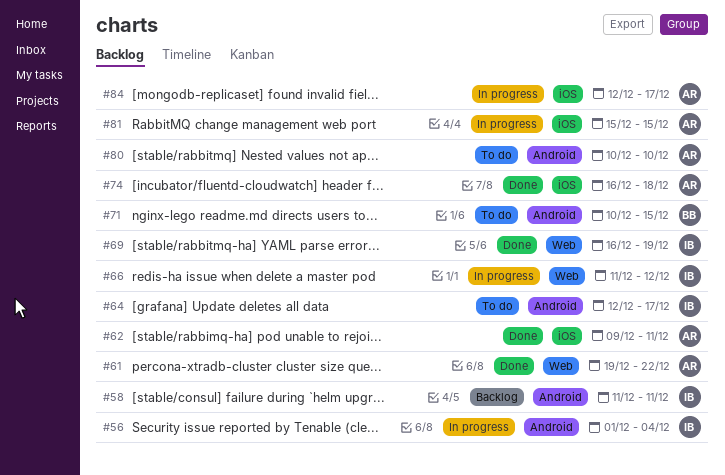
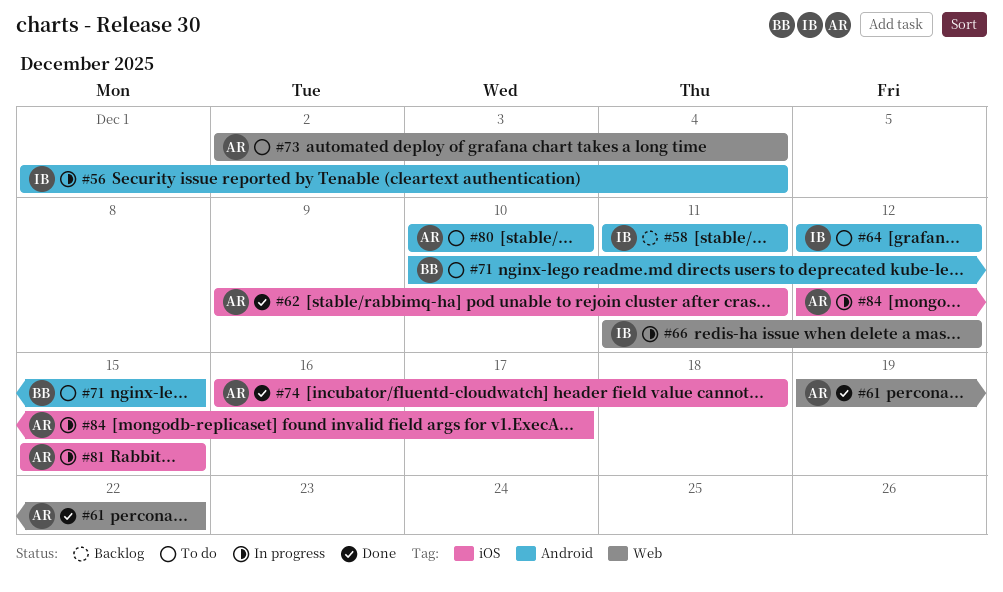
#64, due: Dec 17 -> Dec 12
#69: present -> none
#73: none -> present

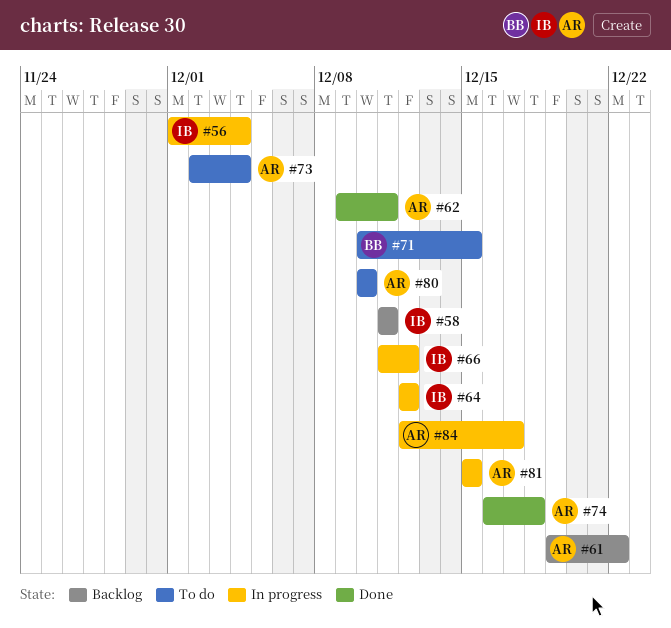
#61, status: Done -> Backlog
#64, status: To do -> In progress

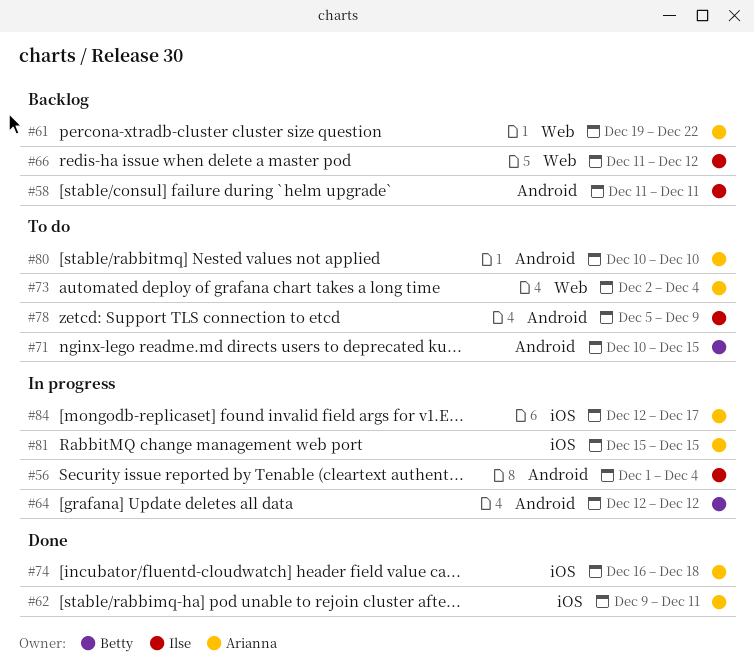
#64, owner: Ilse -> Betty
#66, status: In progress -> Backlog
#78: none -> present

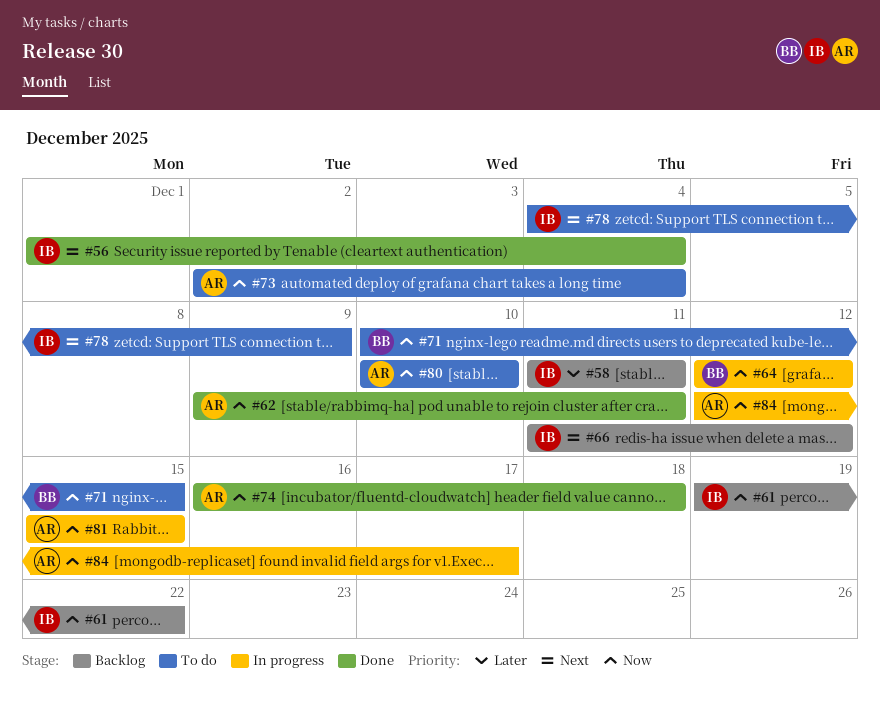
#56, status: In progress -> Done
#61, owner: Arianna -> Ilse
#78, start: Dec 5 -> Dec 4

